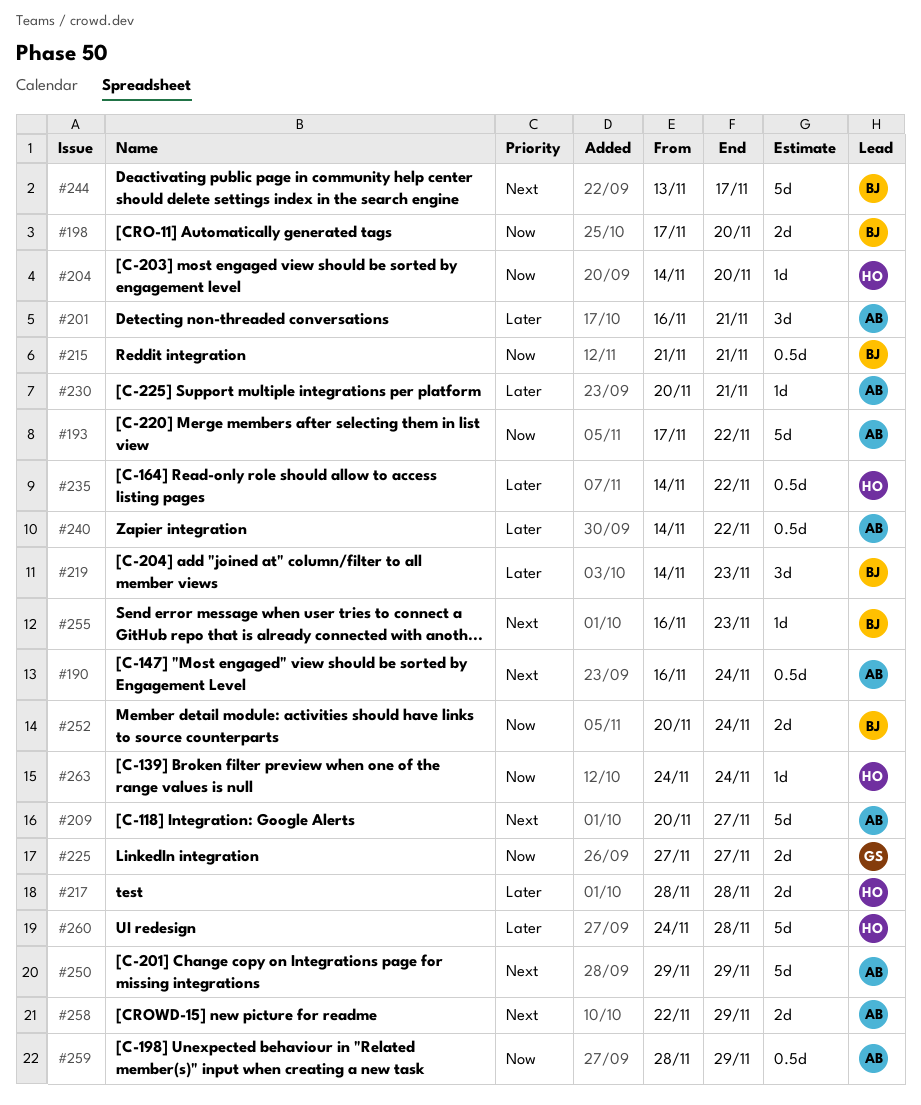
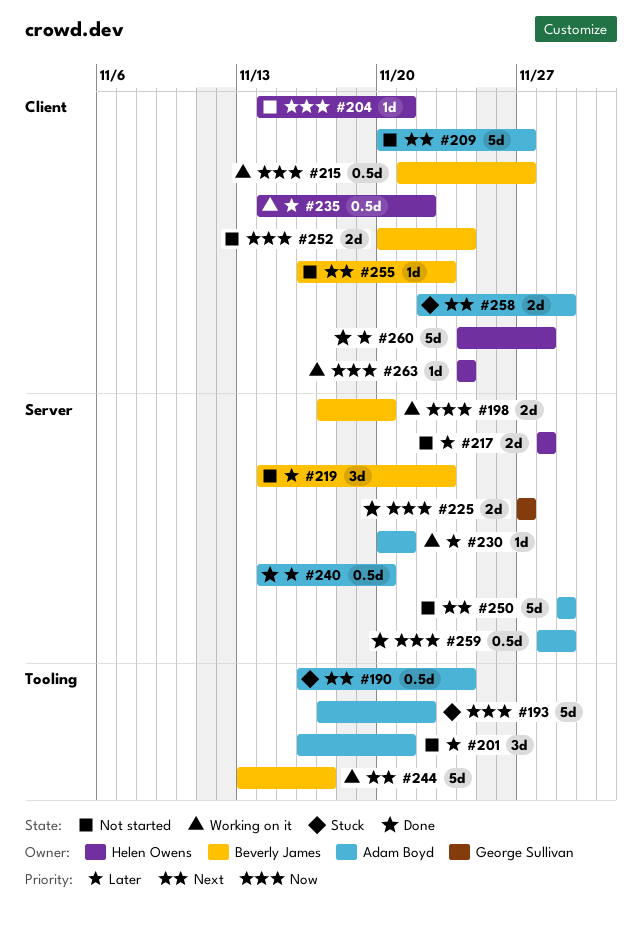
#204, due: Nov 20 -> Nov 21
#215, due: Nov 21 -> Nov 27
#240, due: Nov 22 -> Nov 20

